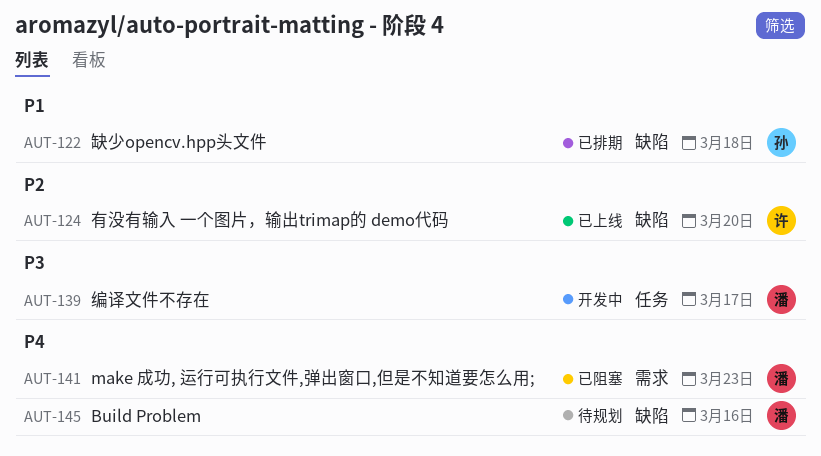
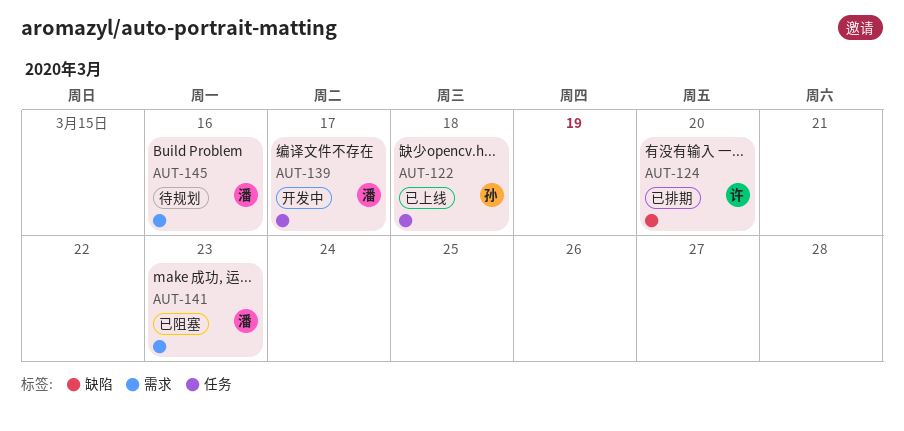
AUT-122, status: 已排期 -> 已上线
AUT-122, label: 缺陷 -> 任务
AUT-124, status: 已上线 -> 已排期
AUT-145, label: 缺陷 -> 需求

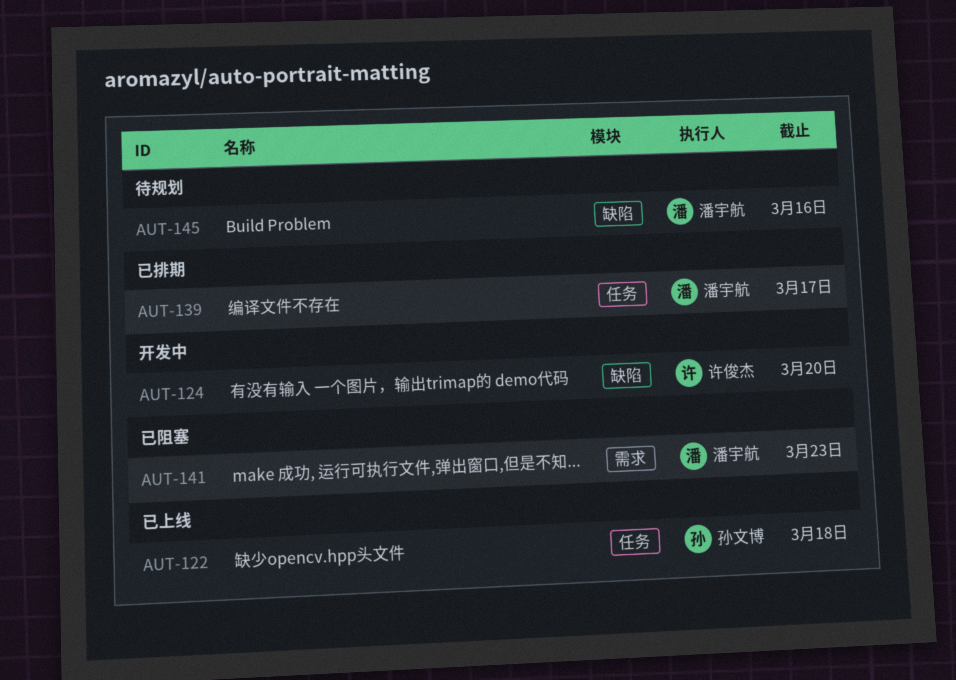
AUT-124, status: 已排期 -> 开发中
AUT-139, status: 开发中 -> 已排期
AUT-145, label: 需求 -> 缺陷

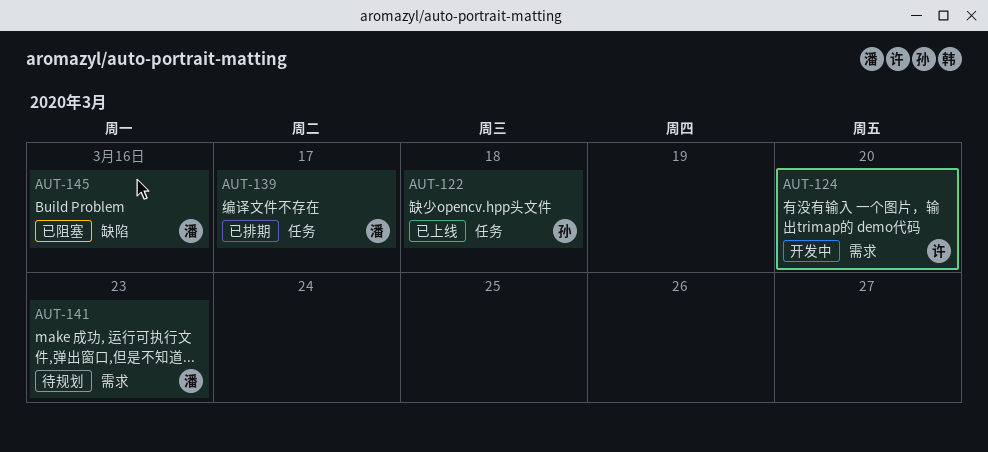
AUT-124, label: 缺陷 -> 需求
AUT-141, status: 已阻塞 -> 待规划
AUT-145, status: 待规划 -> 已阻塞

